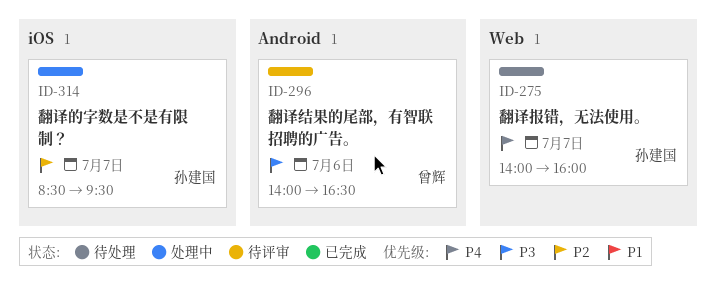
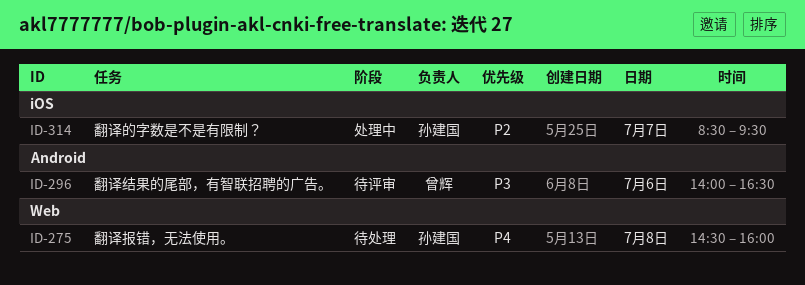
ID-275, day: Jul 7 -> Jul 8
ID-275, begins: 14:00 -> 14:30

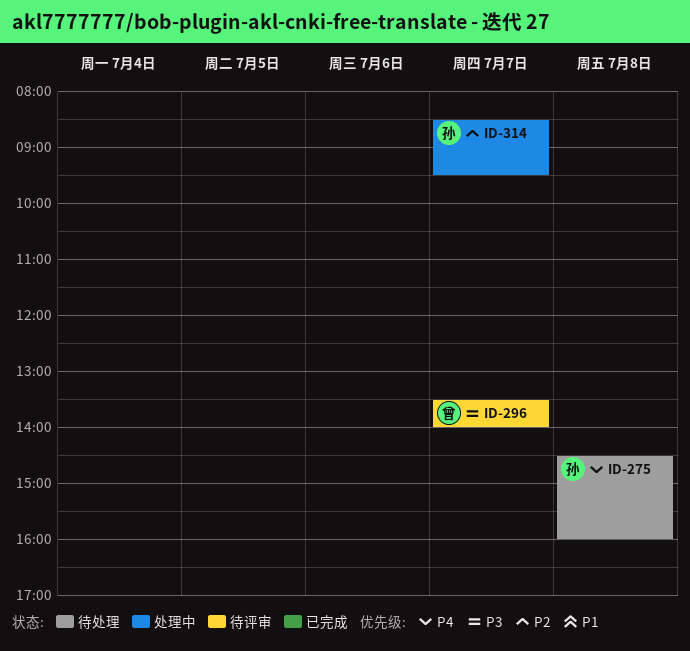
ID-296, day: Jul 6 -> Jul 7
ID-296, begins: 14:00 -> 13:30
ID-296, ends: 16:30 -> 14:00

